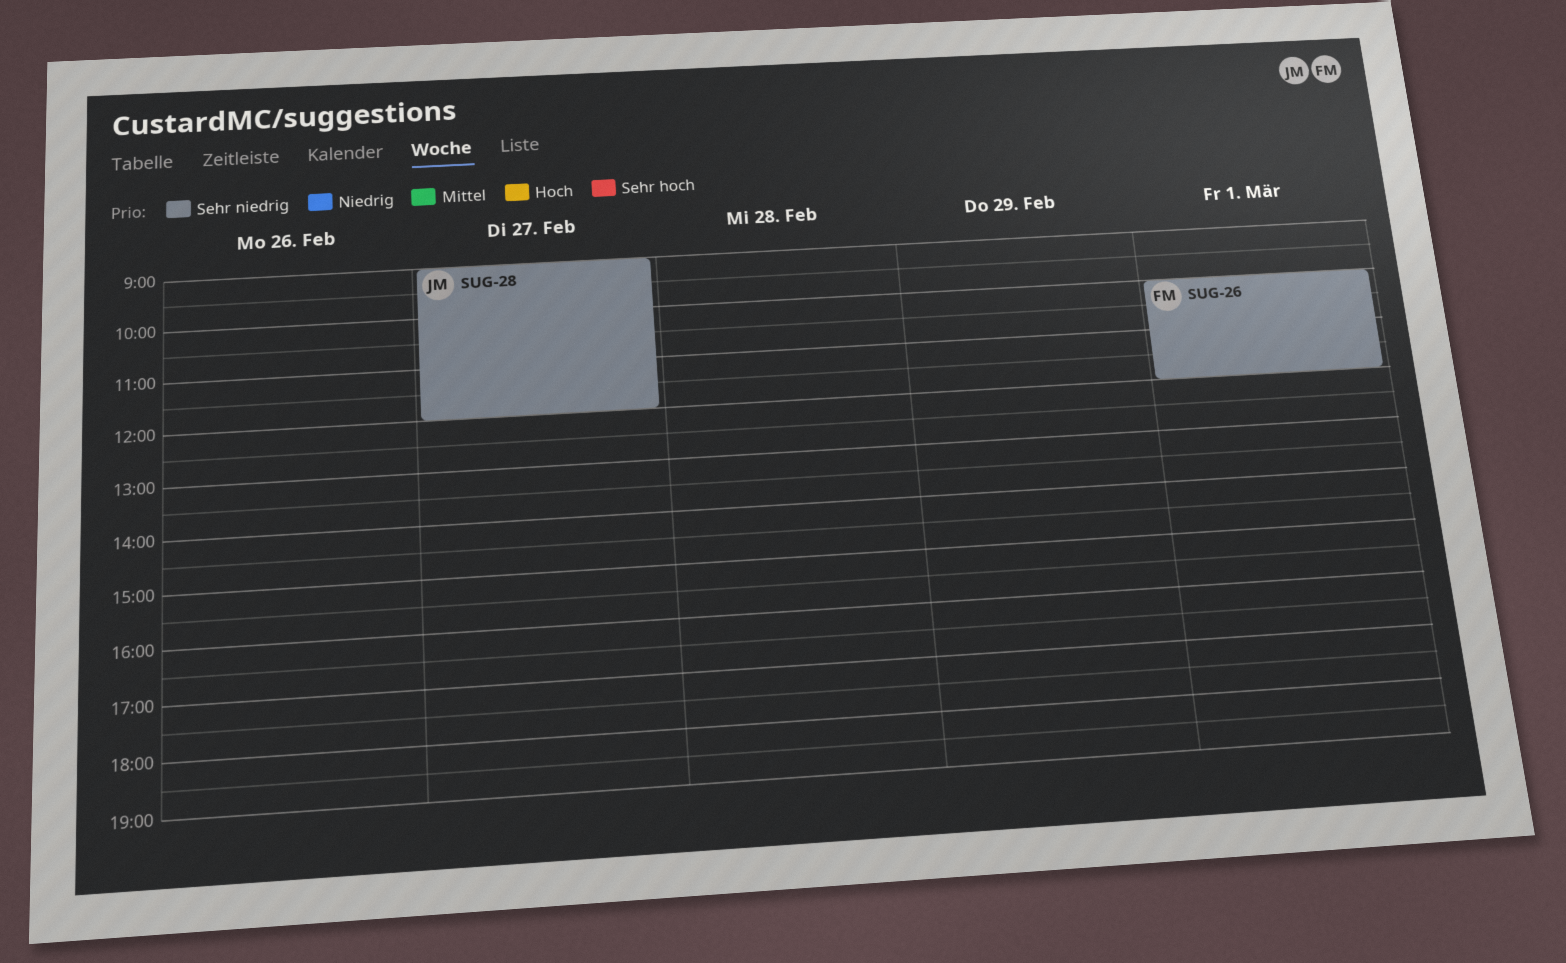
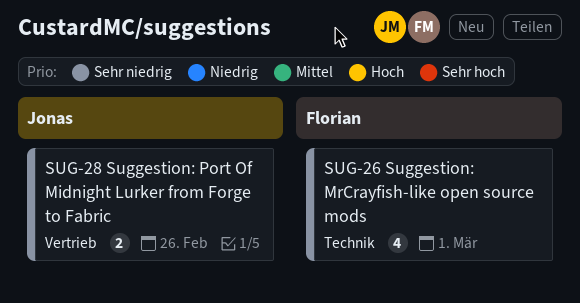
SUG-28, day: Feb 27 -> Feb 26

